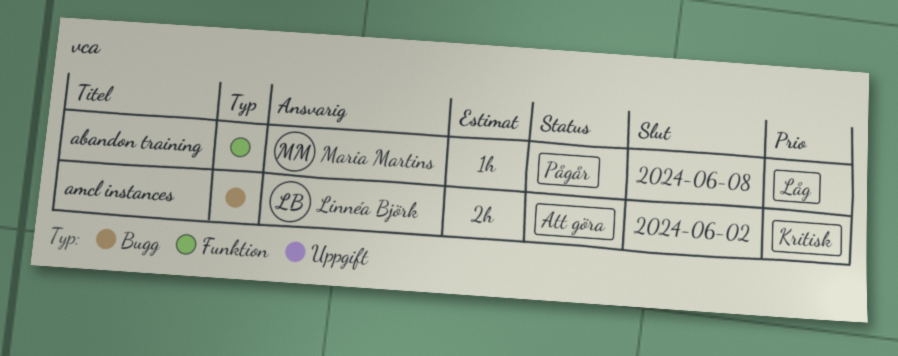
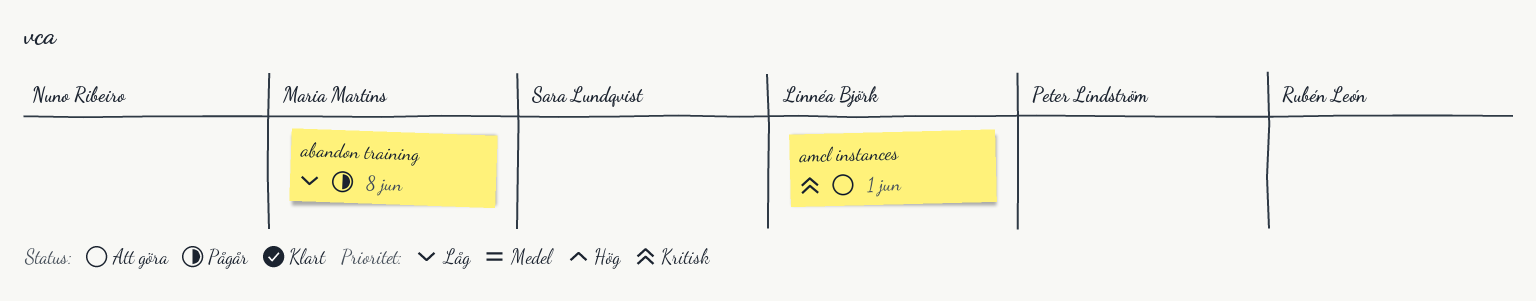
amcl instances, due: Jun 2 -> Jun 1

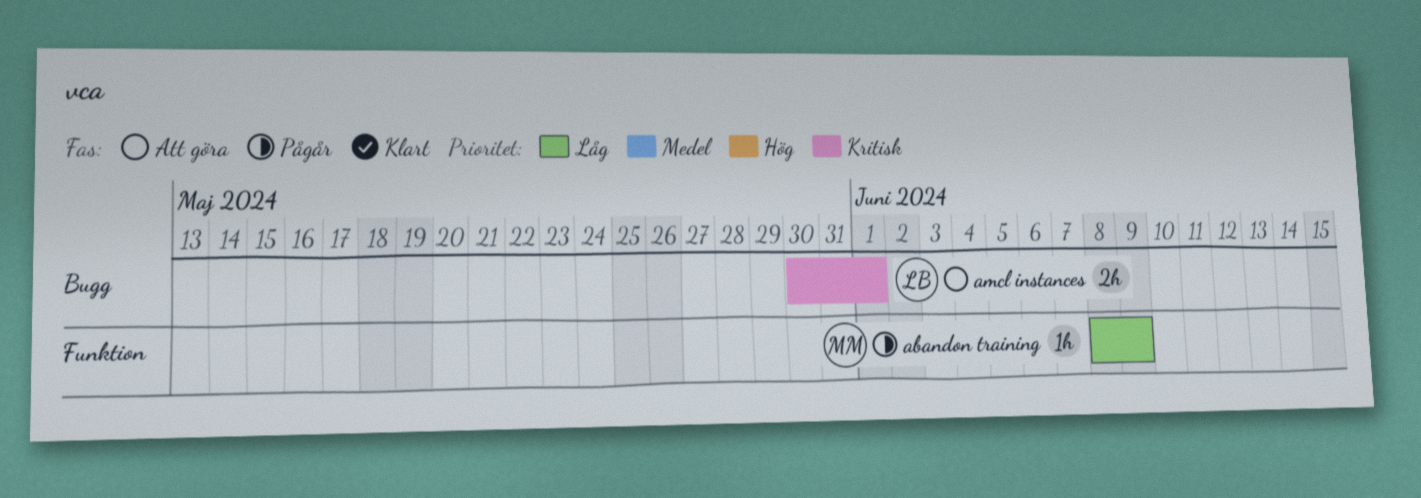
abandon training, due: Jun 8 -> Jun 9

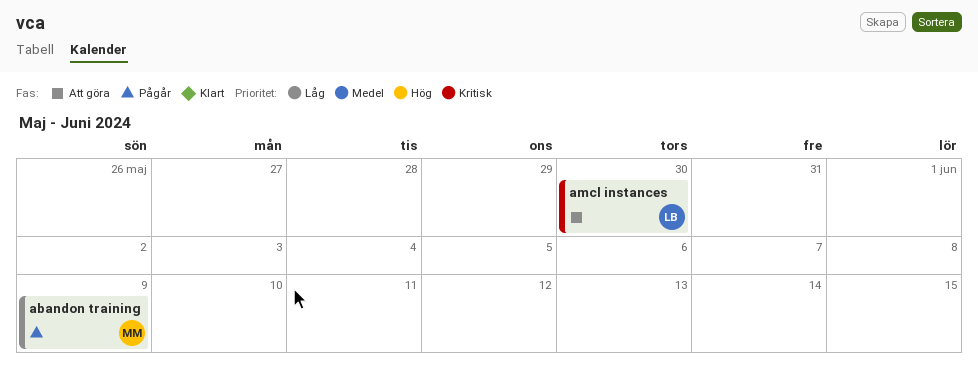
amcl instances, due: Jun 1 -> May 30

